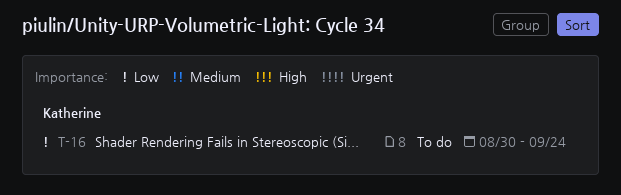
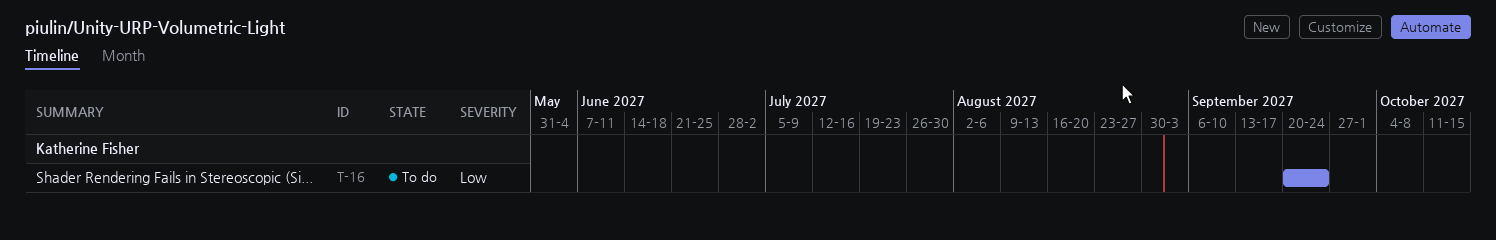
T-16, start: Aug 30 -> Sep 20

